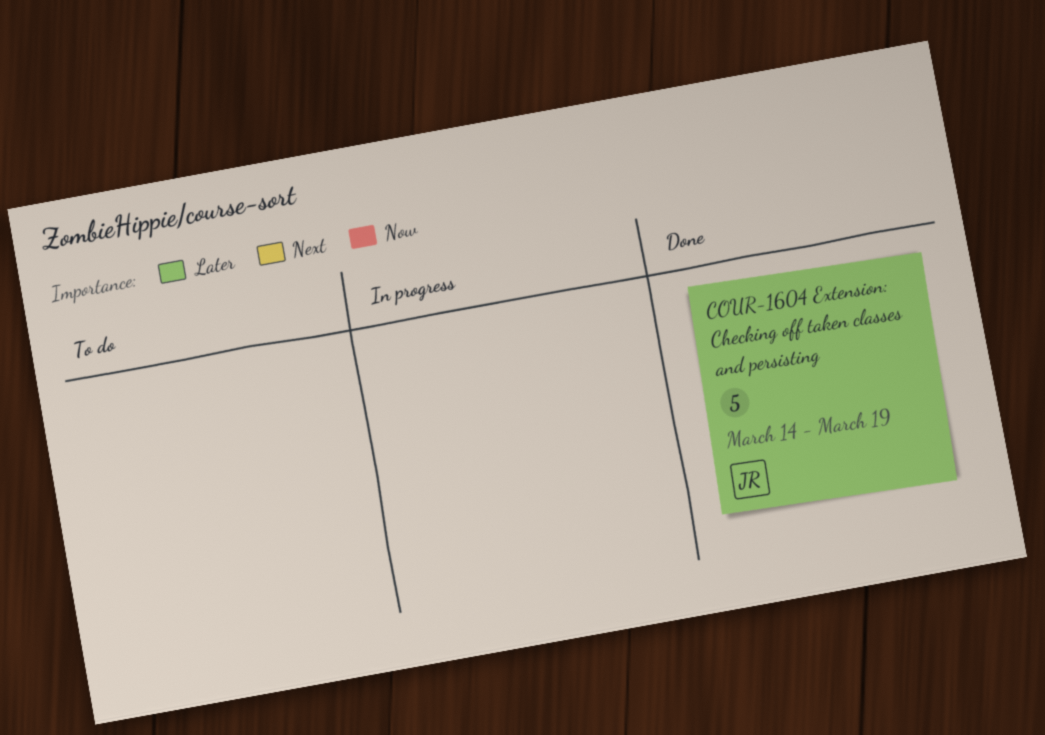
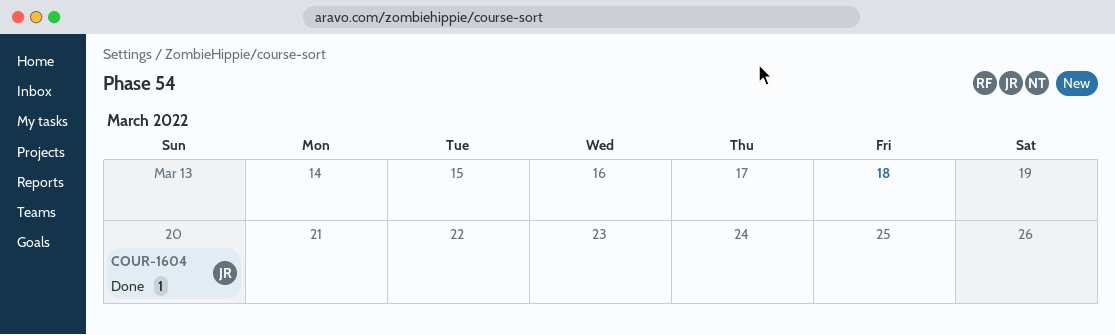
COUR-1604, estimate: 5 -> 1
COUR-1604, due: Mar 19 -> Mar 20

